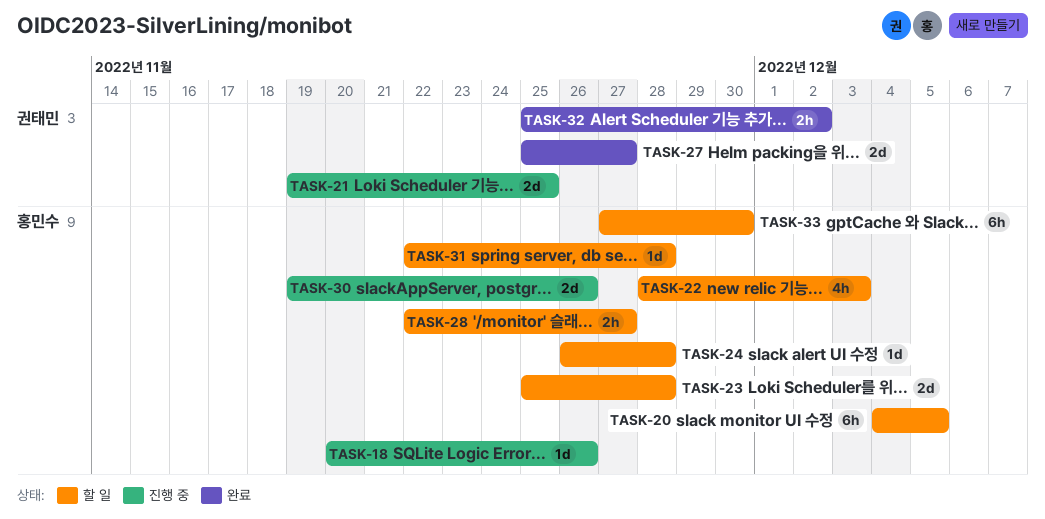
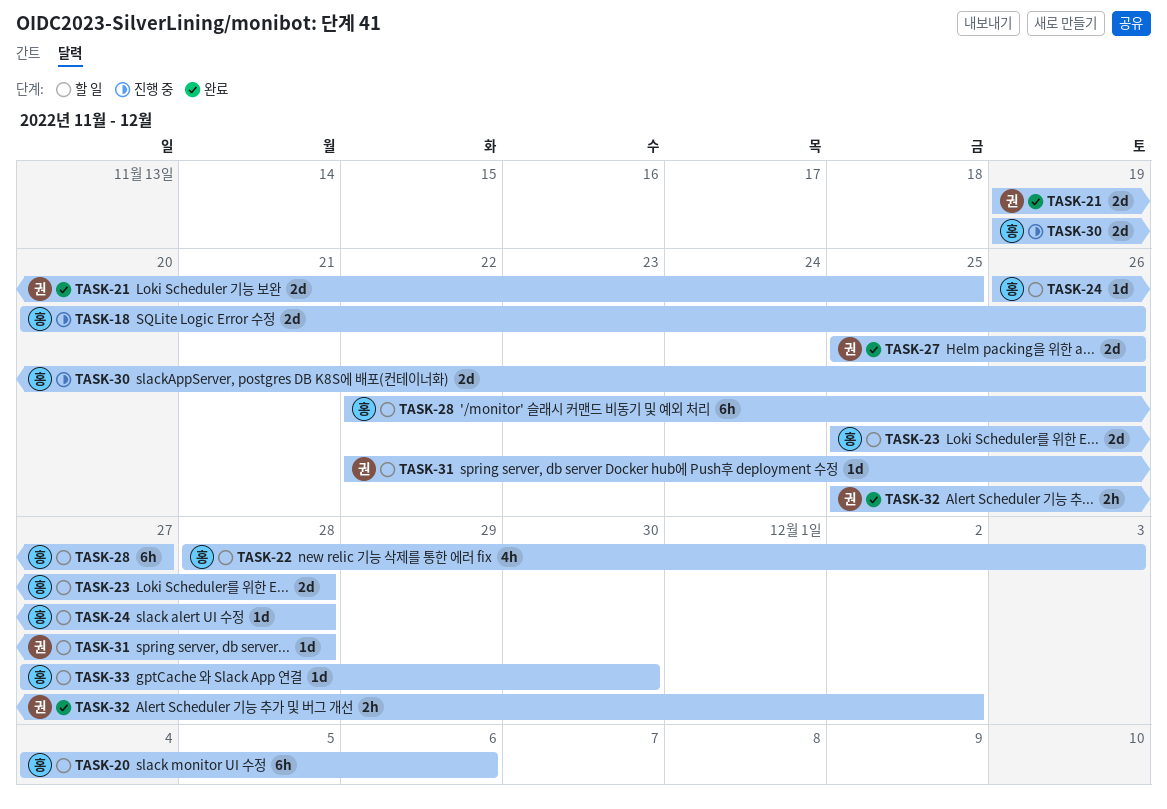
TASK-18, estimate: 1d -> 2d
TASK-20, due: Dec 5 -> Dec 6
TASK-21, status: 진행 중 -> 완료
TASK-27, due: Nov 27 -> Nov 26
TASK-28, estimate: 2h -> 6h
TASK-31, owner: 홍민수 -> 권태민
TASK-33, estimate: 6h -> 1d

